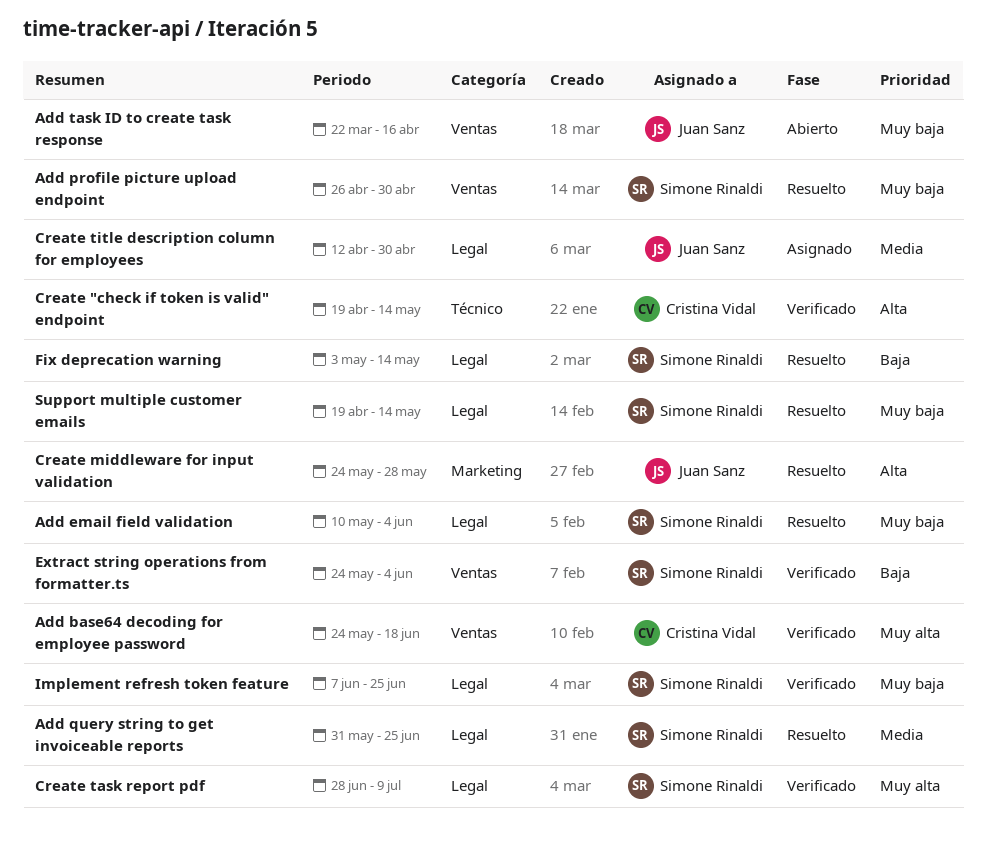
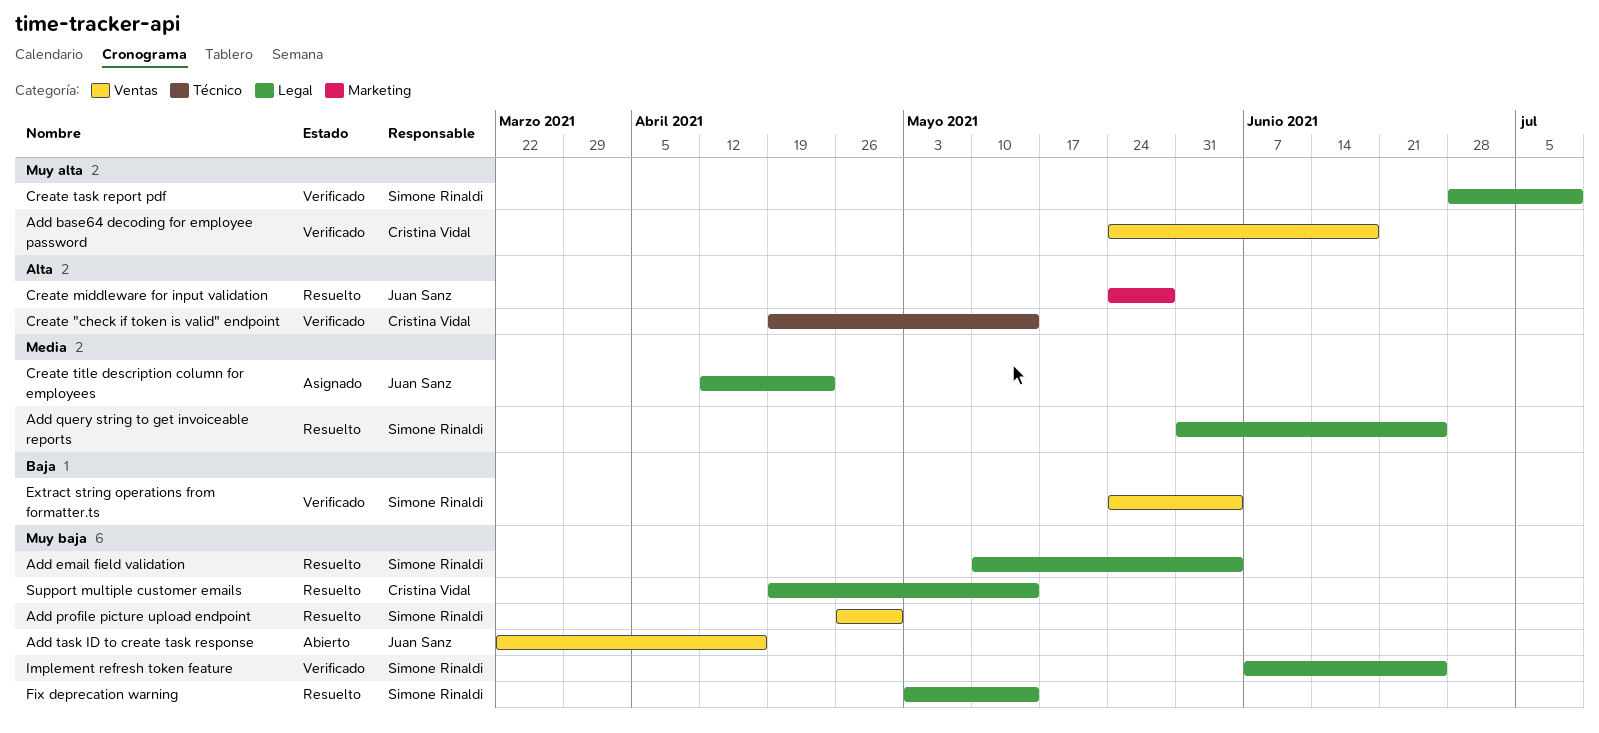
Create title description column for employees, due: Apr 30 -> Apr 23
Fix deprecation warning, priority: Baja -> Muy baja
Support multiple customer emails, owner: Simone Rinaldi -> Cristina Vidal

